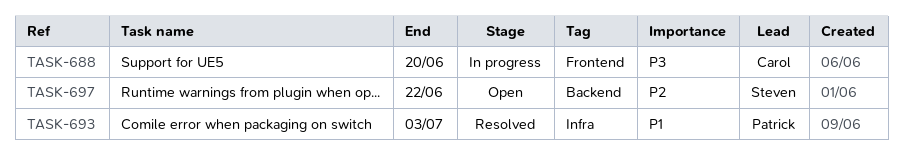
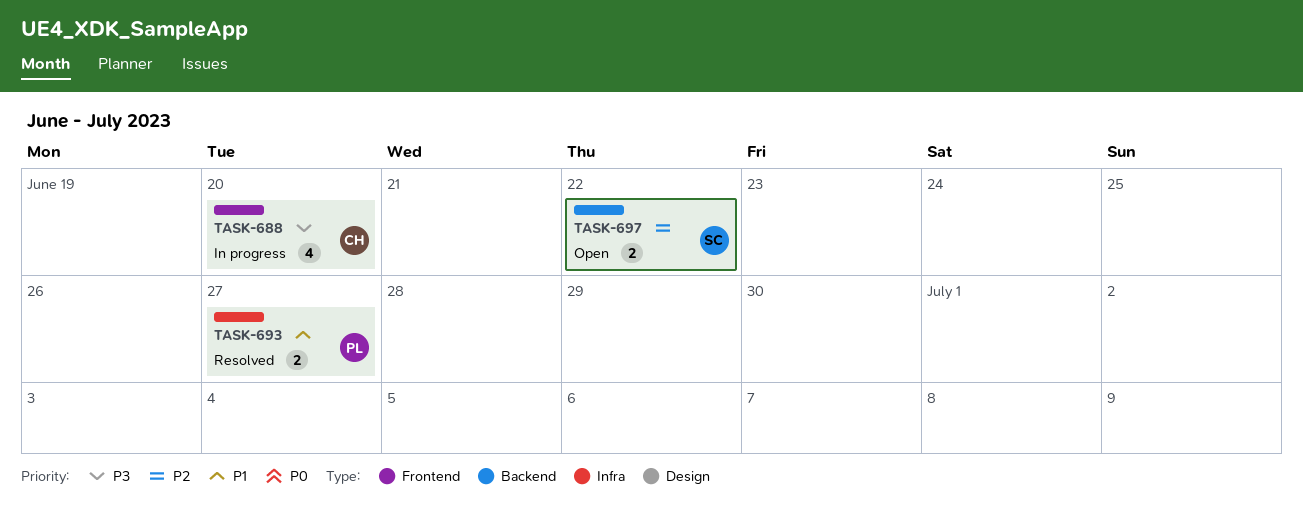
TASK-693, due: Jul 3 -> Jun 27

